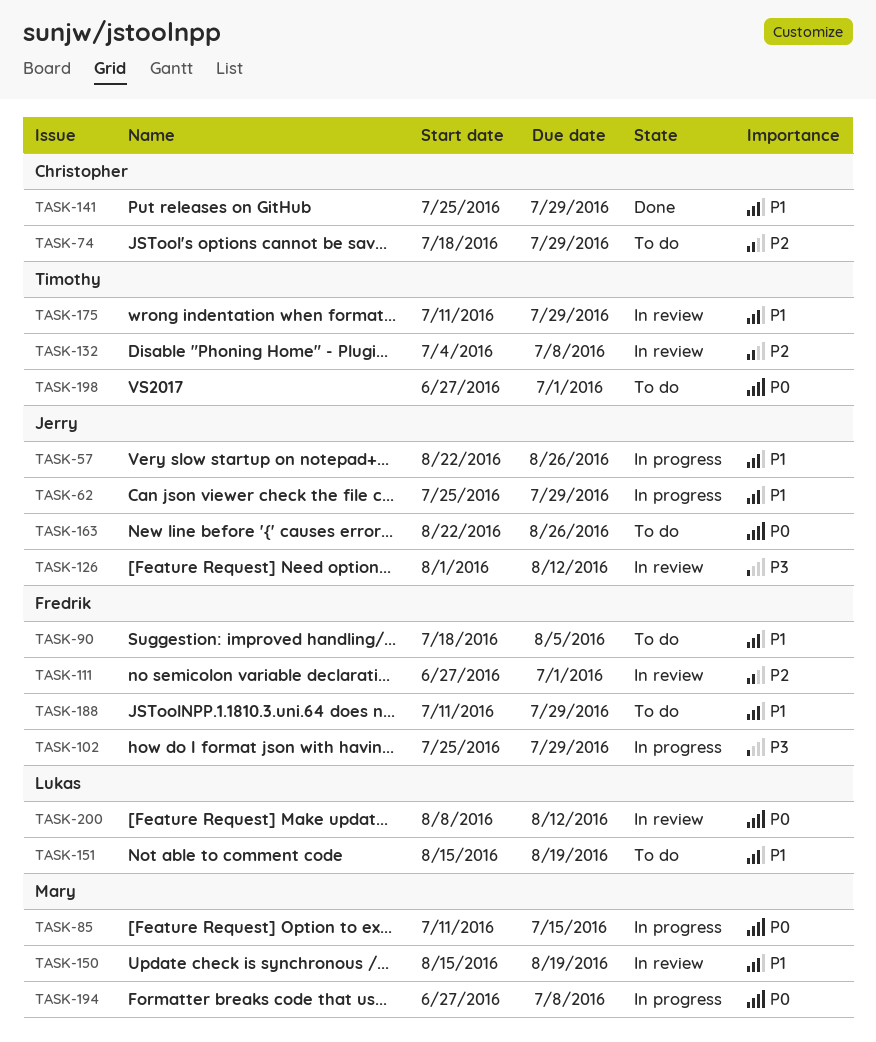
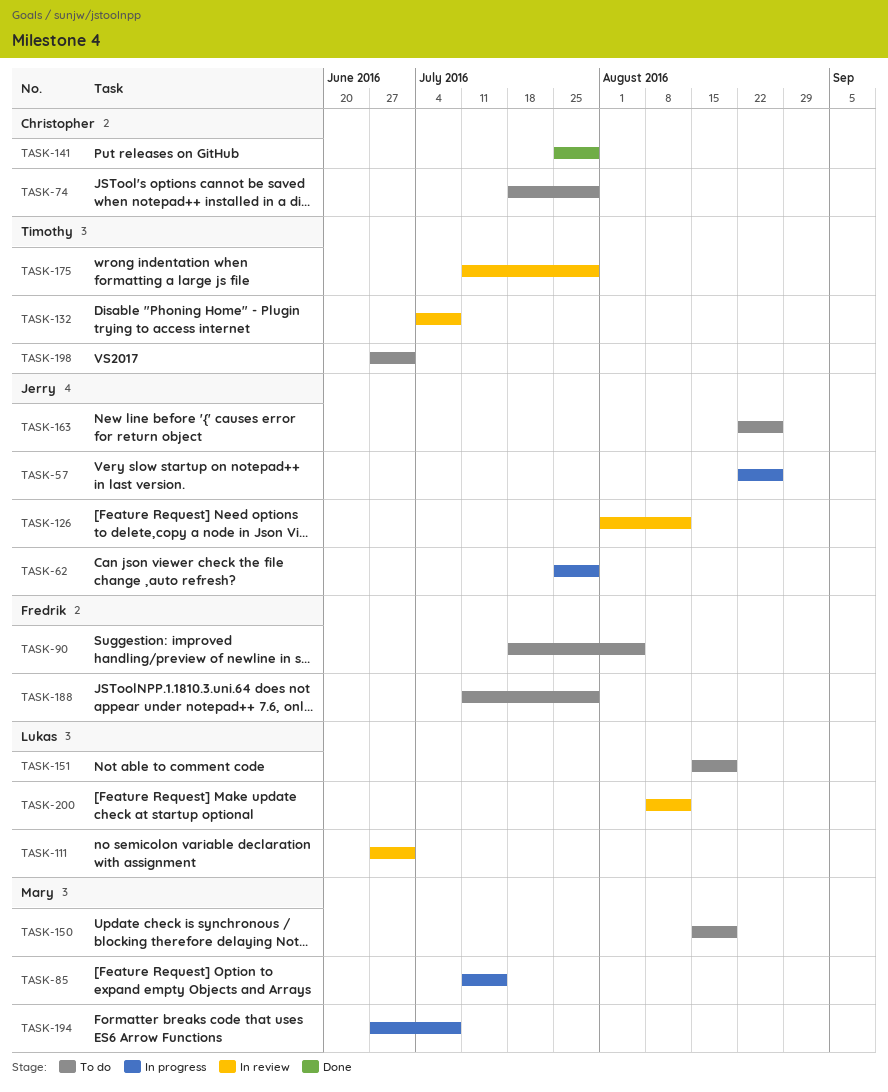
TASK-102: present -> none
TASK-111, owner: Fredrik -> Lukas
TASK-150, status: In review -> To do

